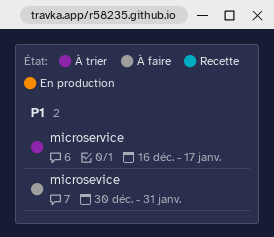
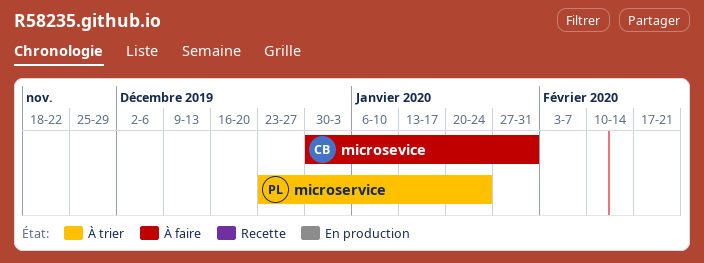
microservice, start: Dec 16 -> Dec 23
microservice, due: Jan 17 -> Jan 24

